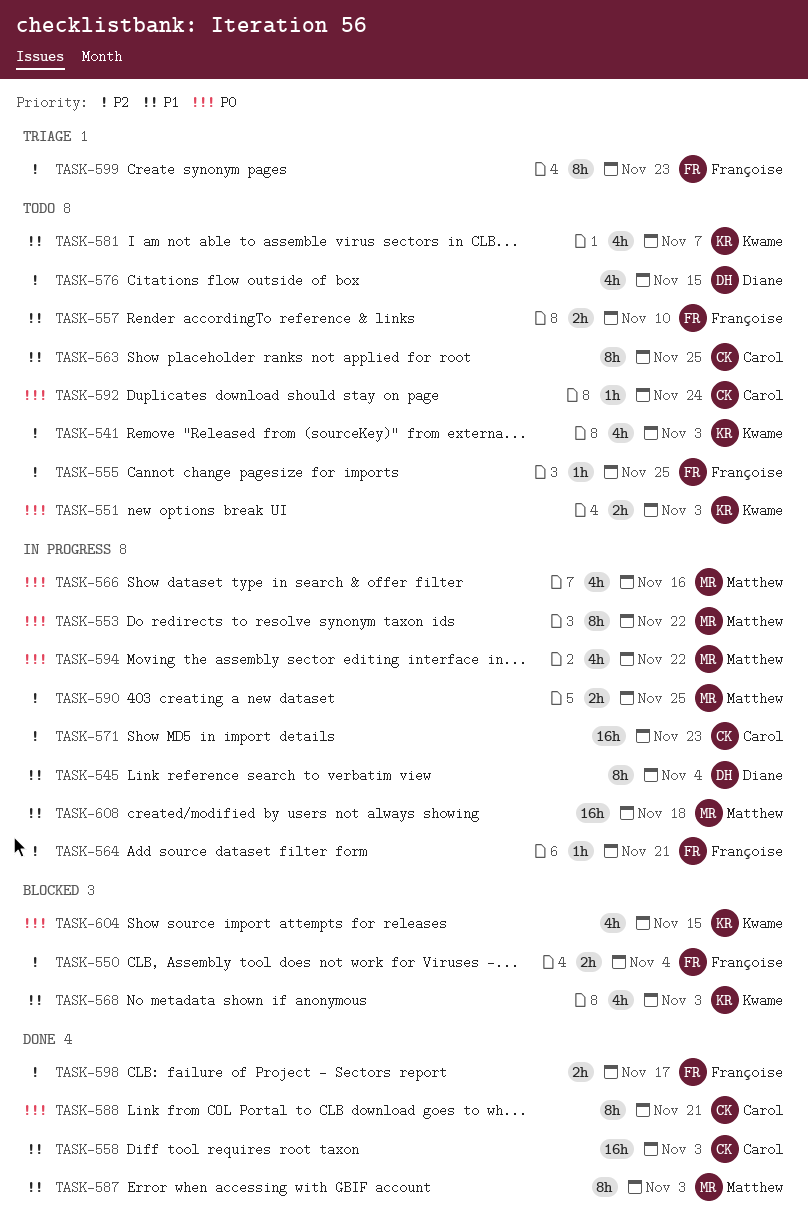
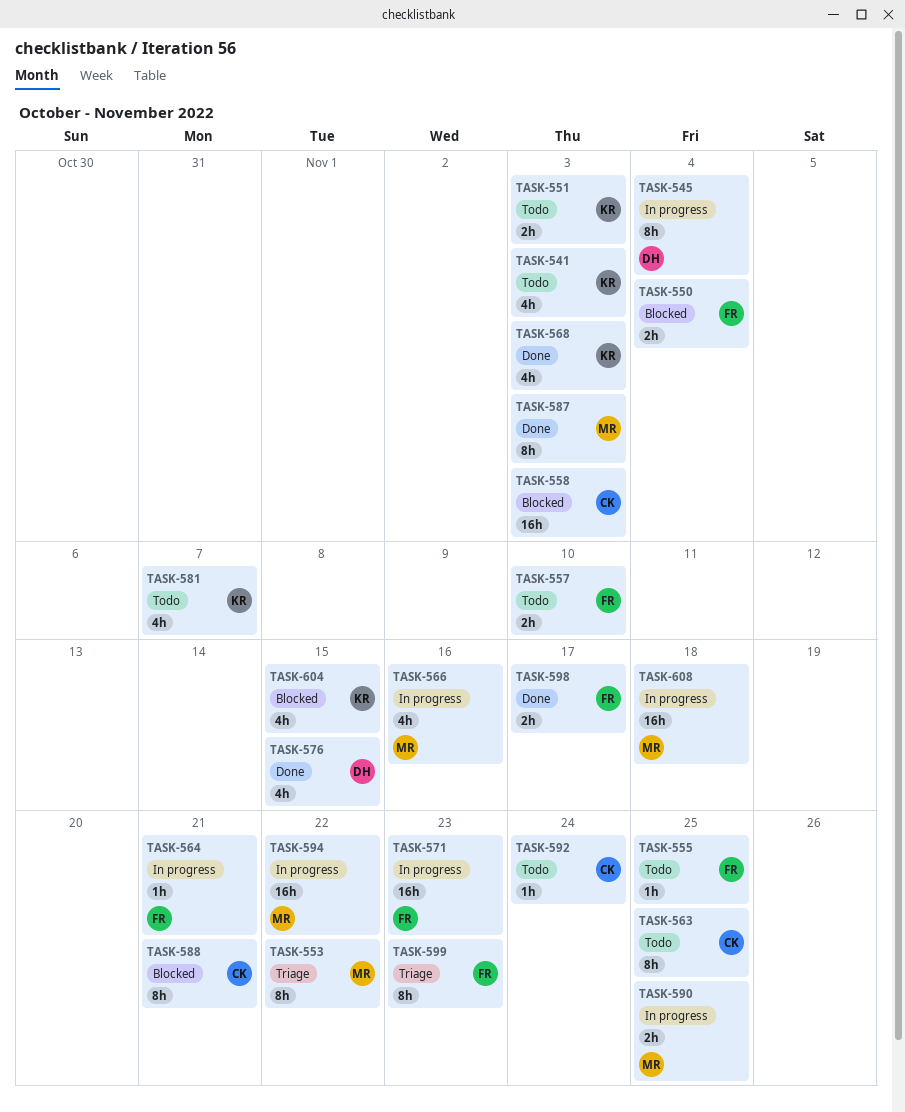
TASK-553, status: In progress -> Triage
TASK-558, status: Done -> Blocked
TASK-568, status: Blocked -> Done
TASK-571, owner: Carol -> Françoise
TASK-576, status: Todo -> Done
TASK-588, status: Done -> Blocked
TASK-594, estimate: 4h -> 16h

